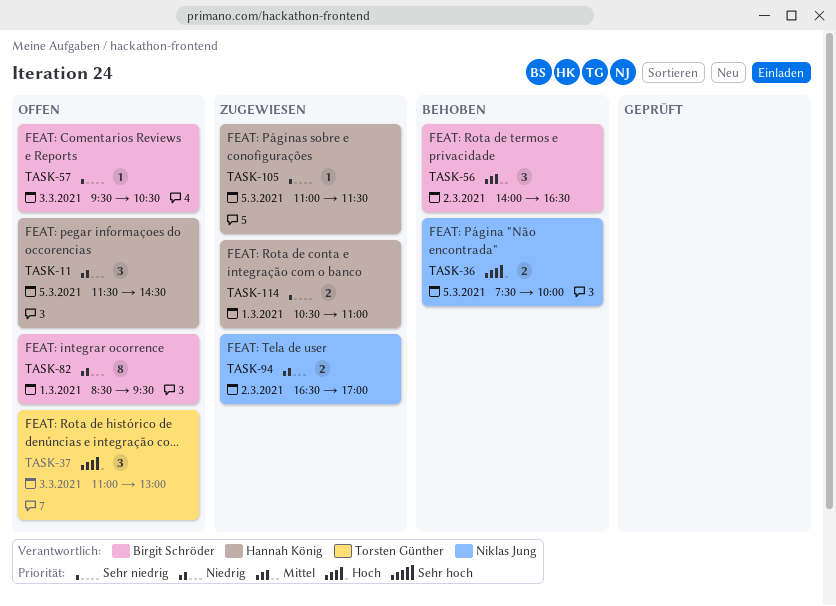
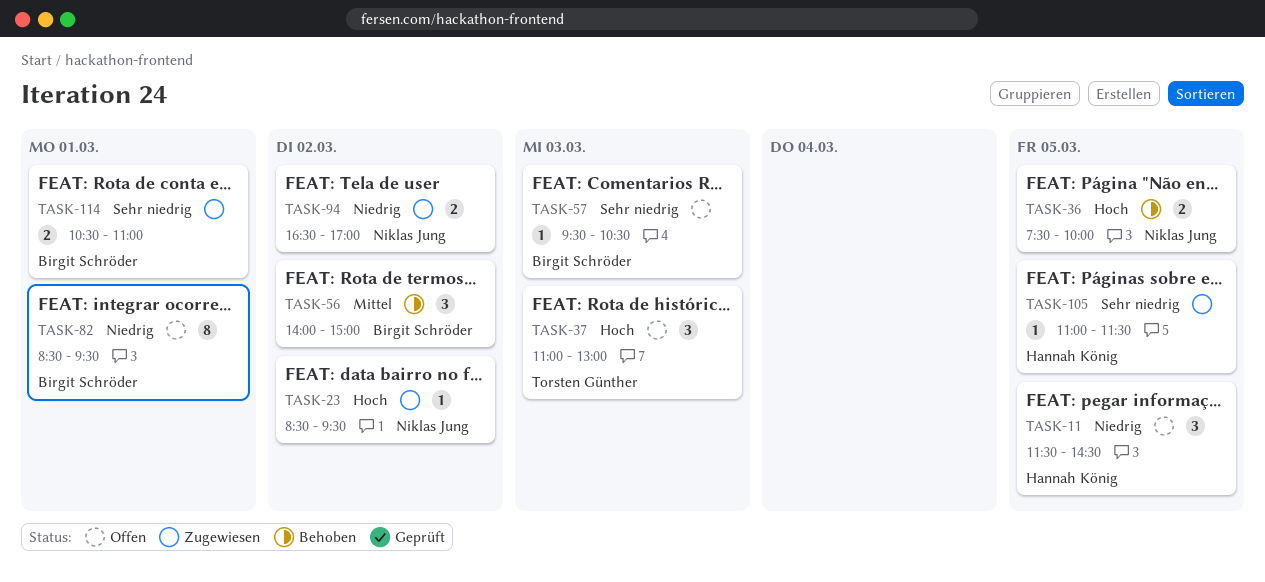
TASK-23: none -> present
TASK-56, ends: 16:30 -> 15:00
TASK-114, owner: Hannah König -> Birgit Schröder

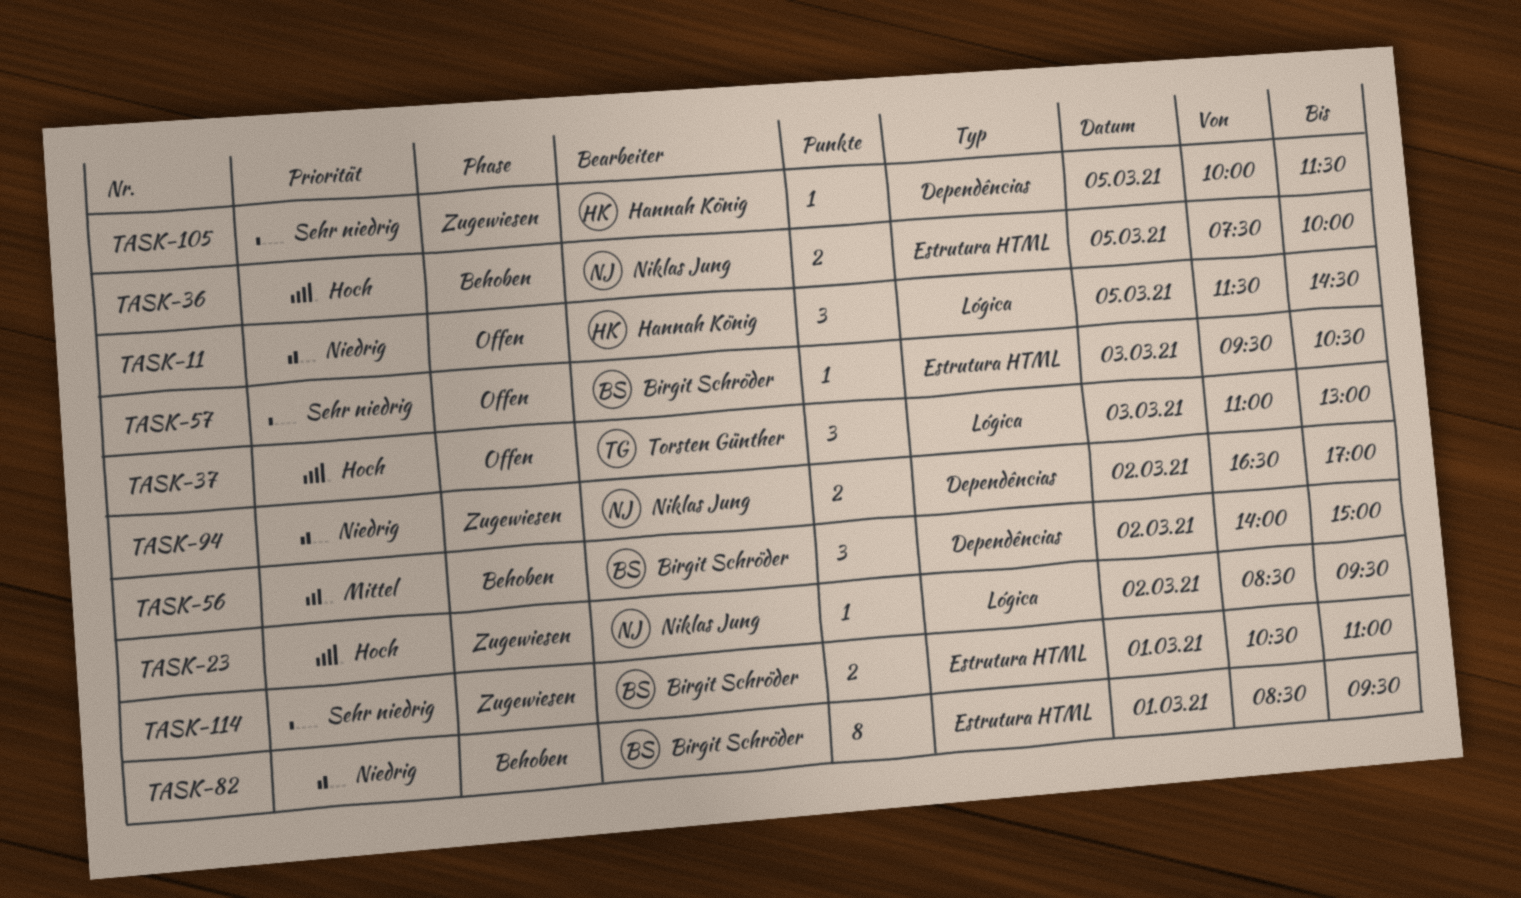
TASK-82, status: Offen -> Behoben
TASK-105, begins: 11:00 -> 10:00

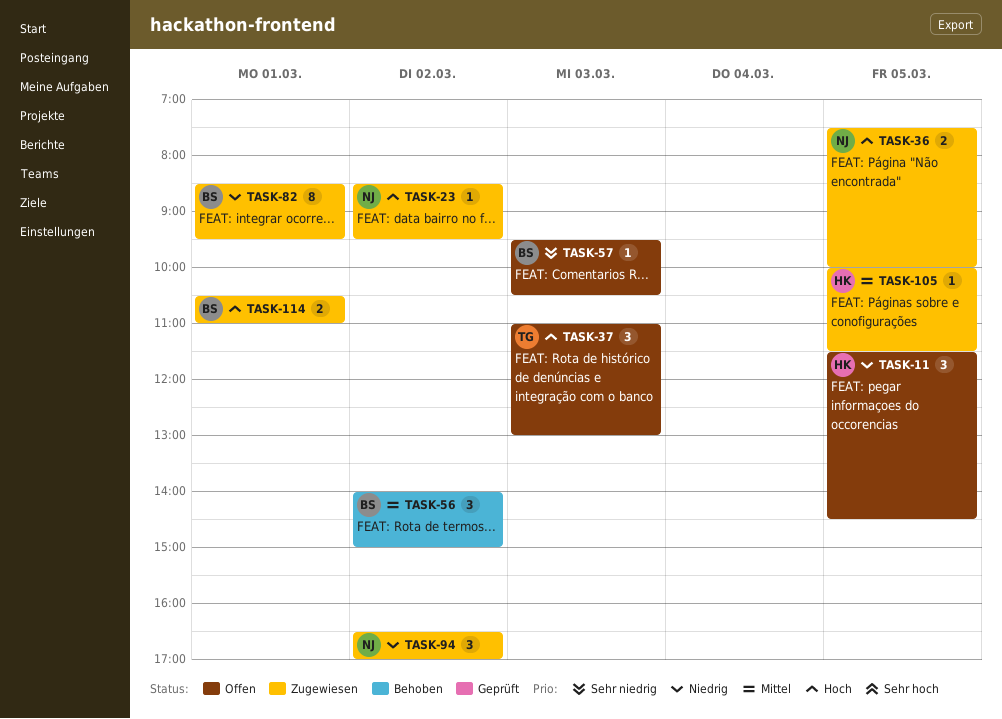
TASK-36, status: Behoben -> Zugewiesen
TASK-82, status: Behoben -> Zugewiesen
TASK-94, estimate: 2 -> 3
TASK-105, priority: Sehr niedrig -> Mittel
TASK-114, priority: Sehr niedrig -> Hoch

